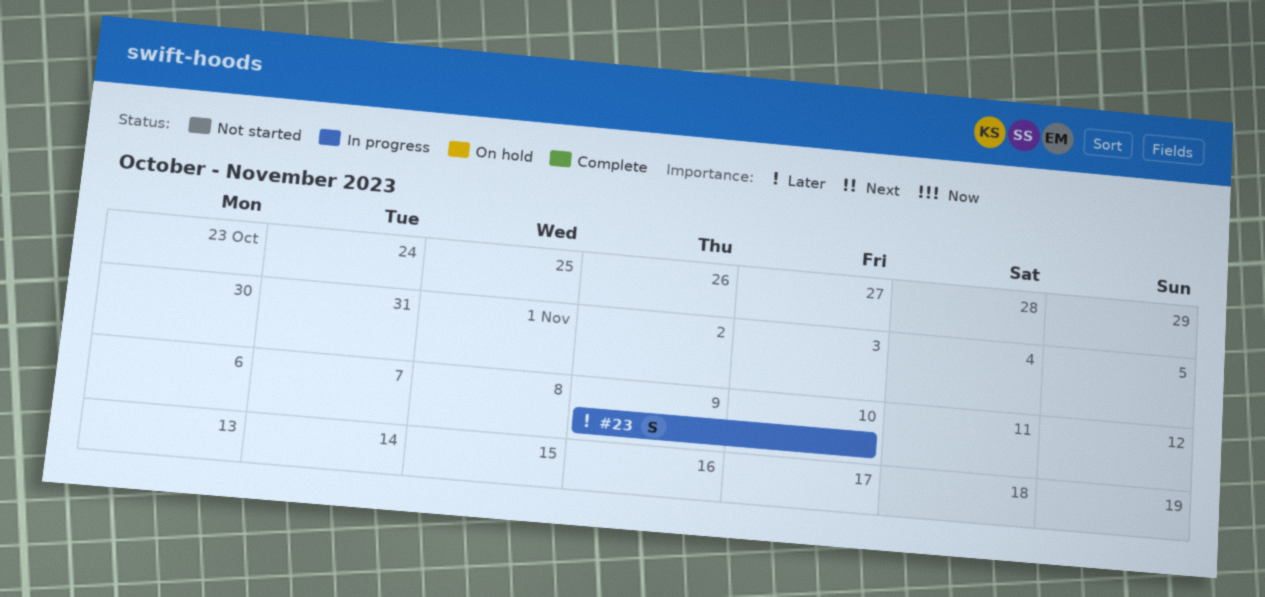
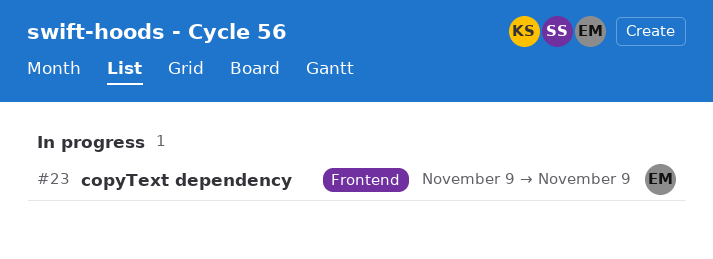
#23, due: Nov 10 -> Nov 9

